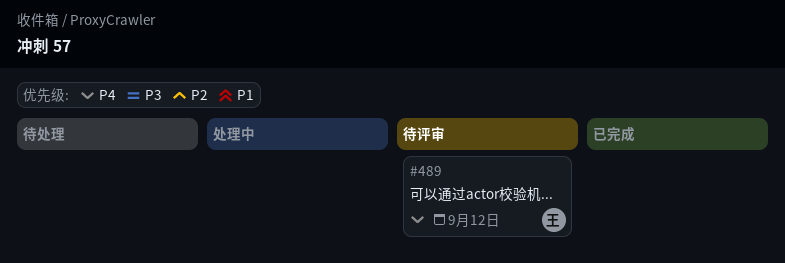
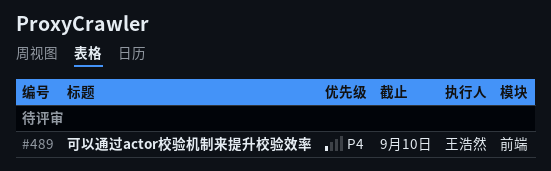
#489, due: Sep 12 -> Sep 10

